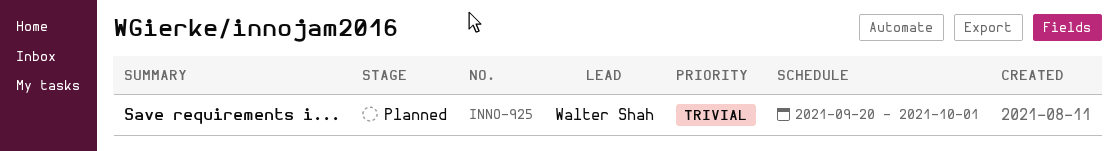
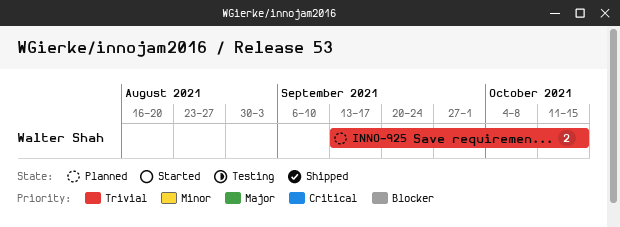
INNO-925, start: Sep 20 -> Sep 13
INNO-925, due: Oct 1 -> Oct 15

